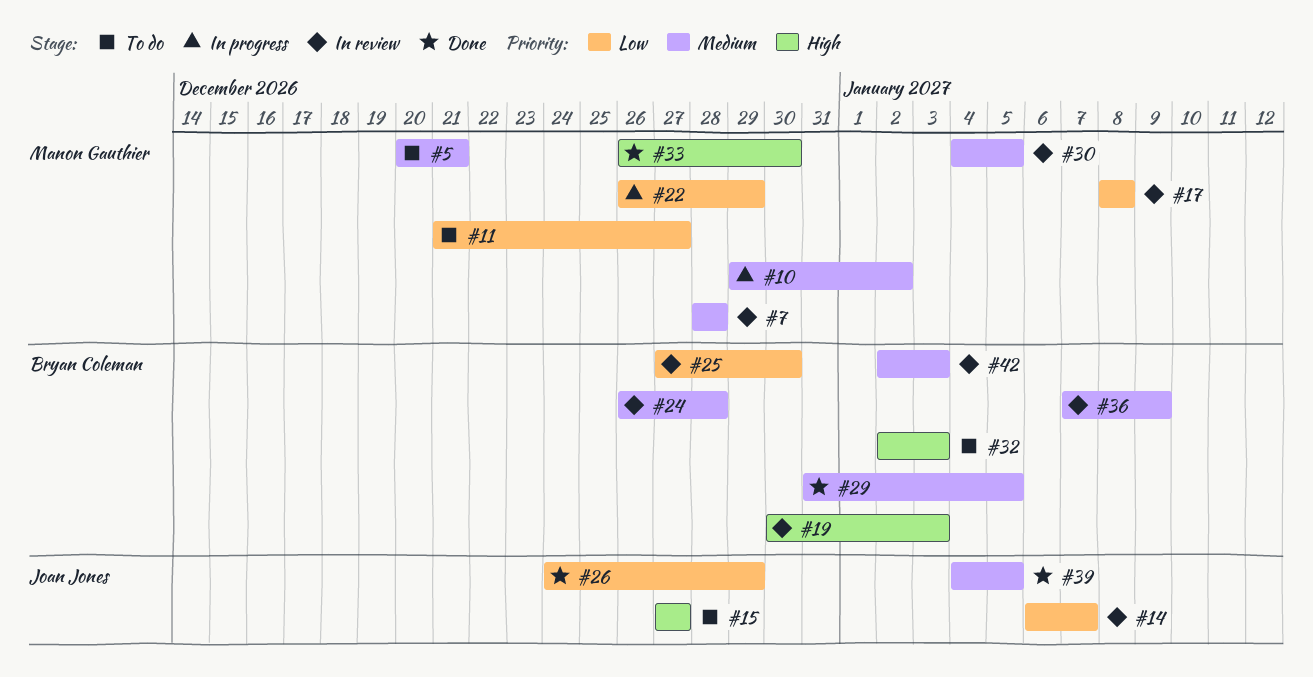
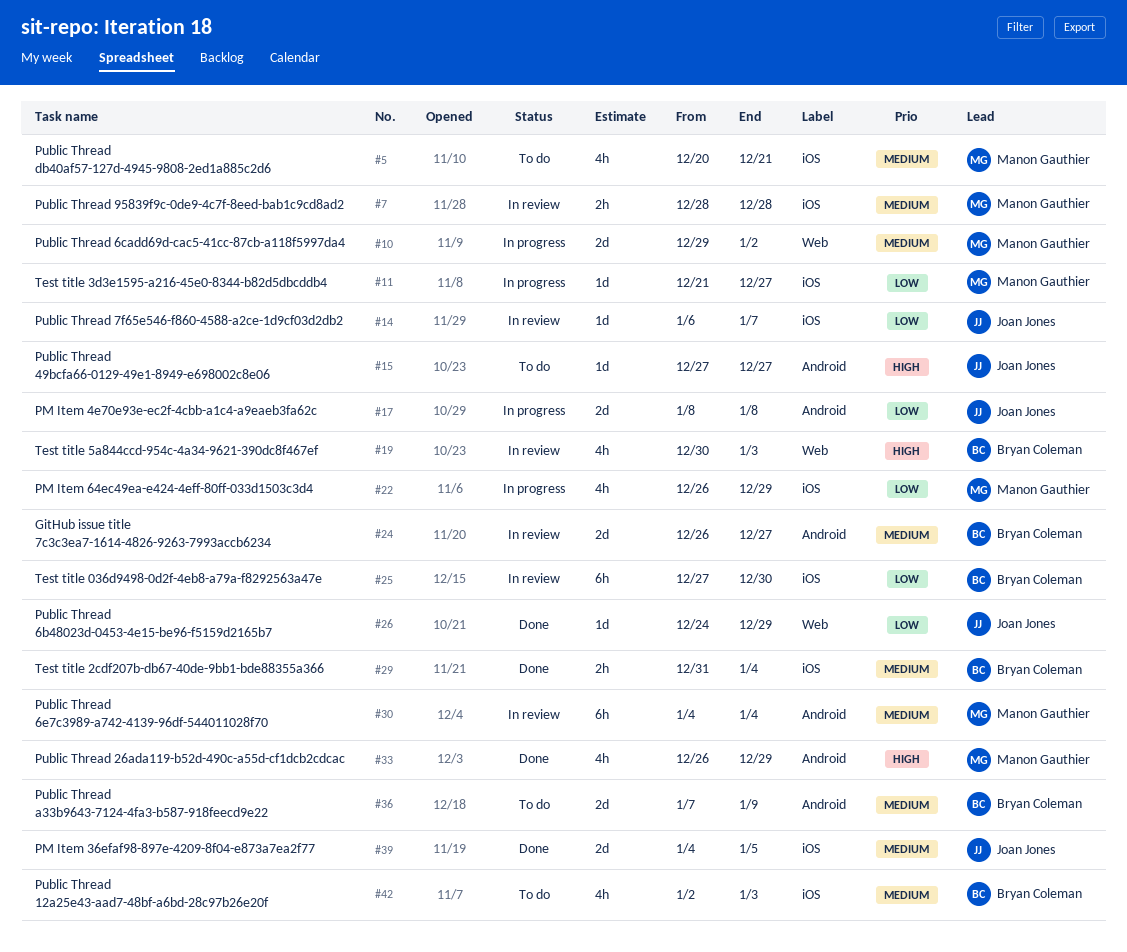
#11, status: To do -> In progress
#17, status: In review -> In progress
#17, owner: Manon Gauthier -> Joan Jones
#24, due: Dec 28 -> Dec 27
#29, due: Jan 5 -> Jan 4
#30, due: Jan 5 -> Jan 4
#32: present -> none
#33, due: Dec 30 -> Dec 29
#36, status: In review -> To do
#42, status: In review -> To do

